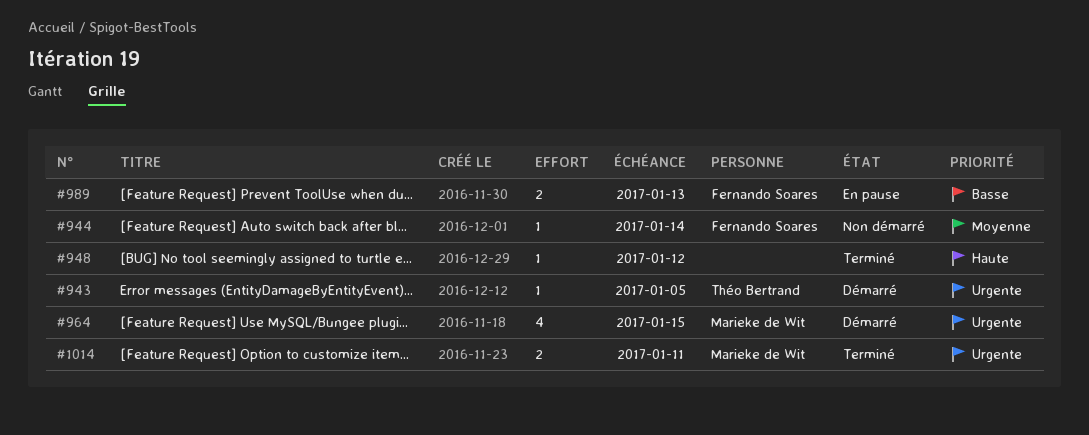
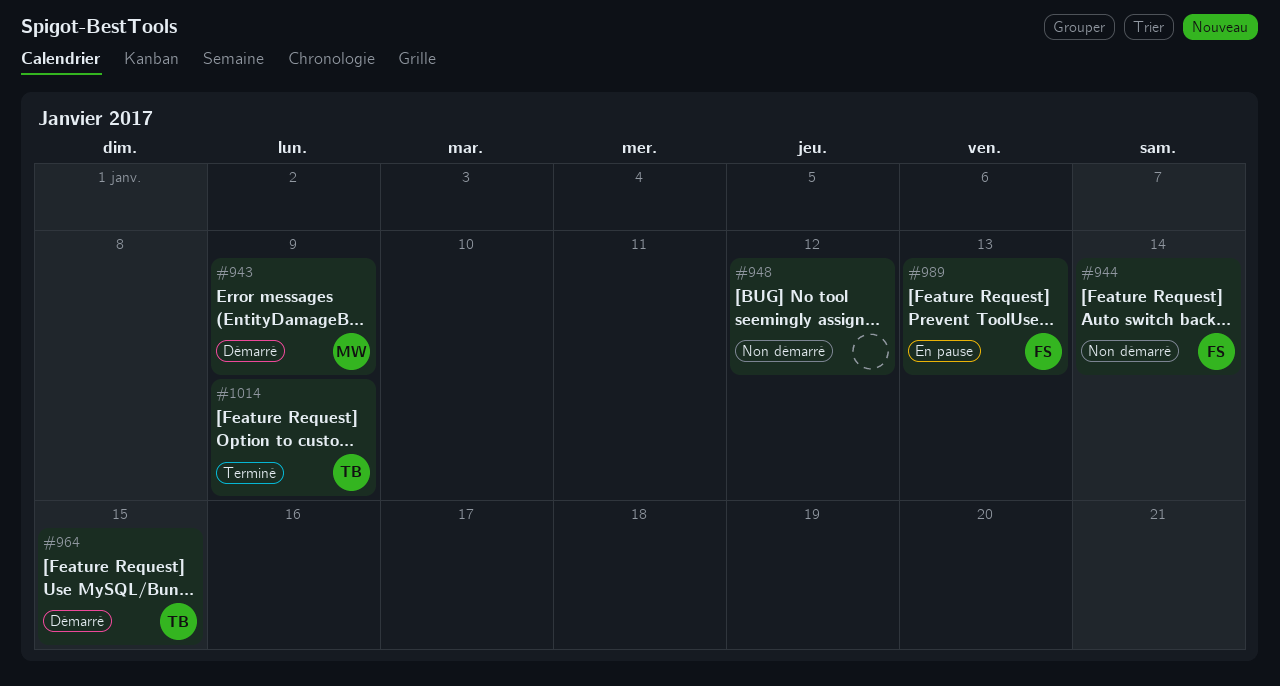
#943, owner: Théo Bertrand -> Marieke de Wit
#943, due: Jan 5 -> Jan 9
#948, status: Terminé -> Non démarré
#964, owner: Marieke de Wit -> Théo Bertrand
#1014, owner: Marieke de Wit -> Théo Bertrand
#1014, due: Jan 11 -> Jan 9

